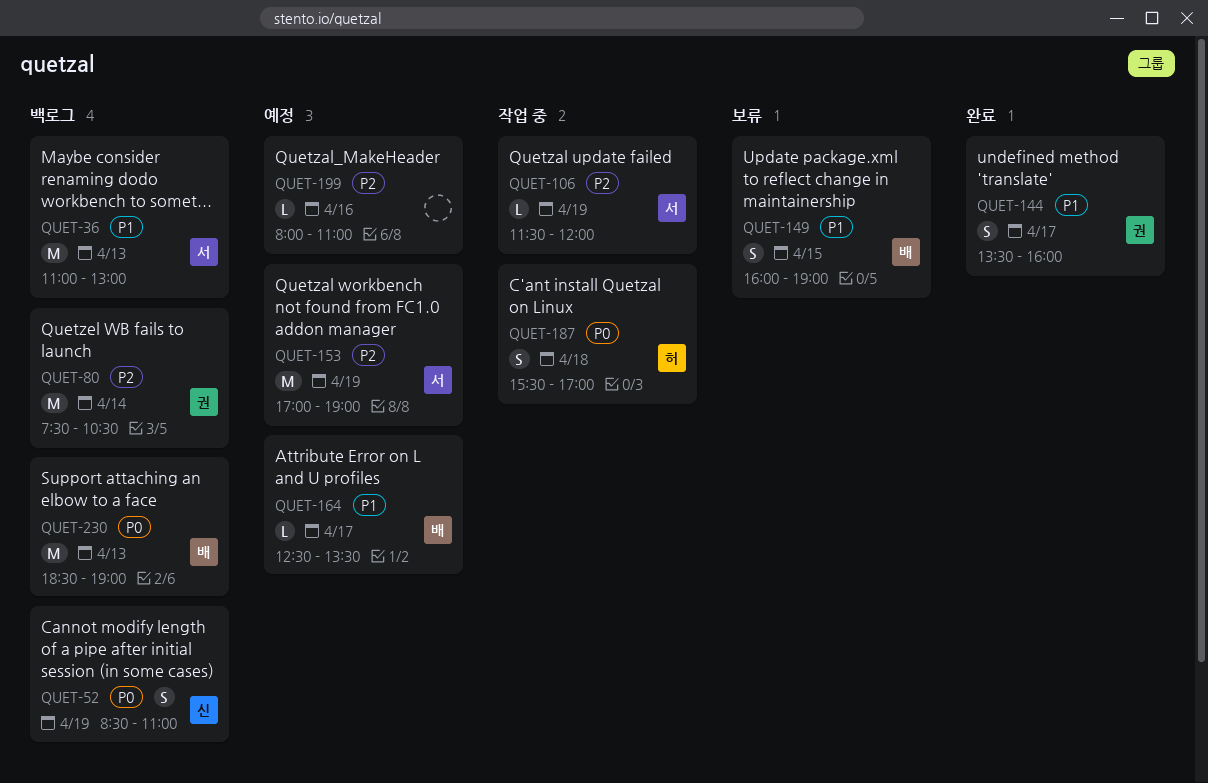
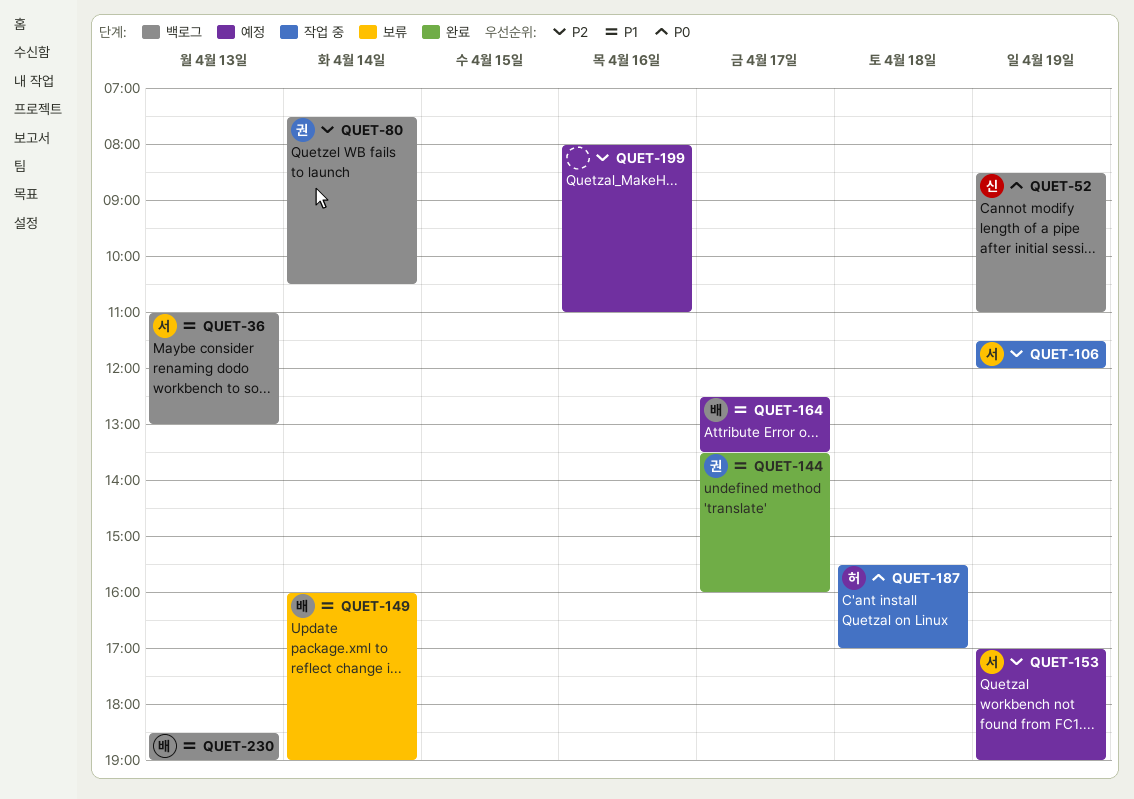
QUET-149, day: Apr 15 -> Apr 14
QUET-230, priority: P0 -> P1

